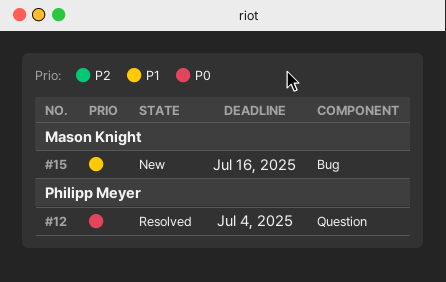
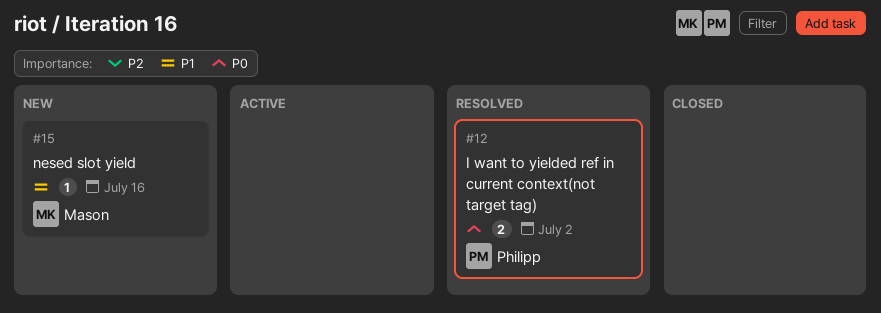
#12, due: Jul 4 -> Jul 2

